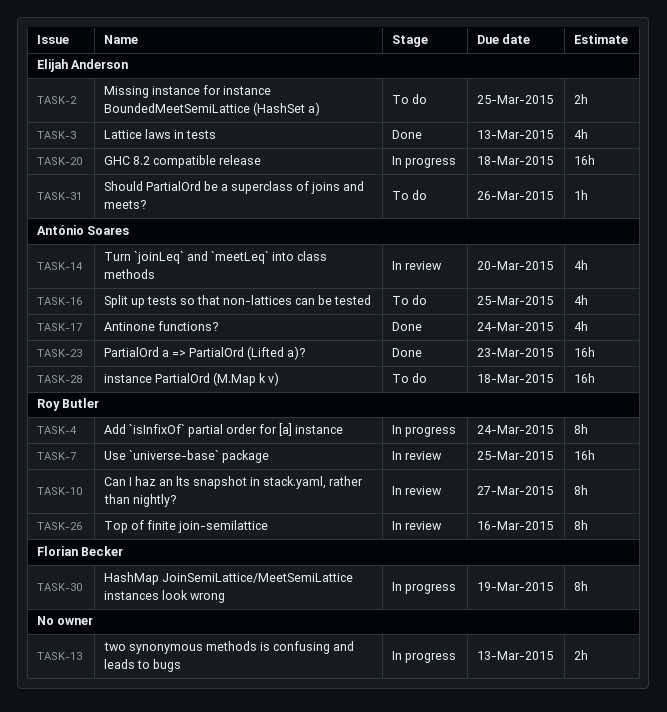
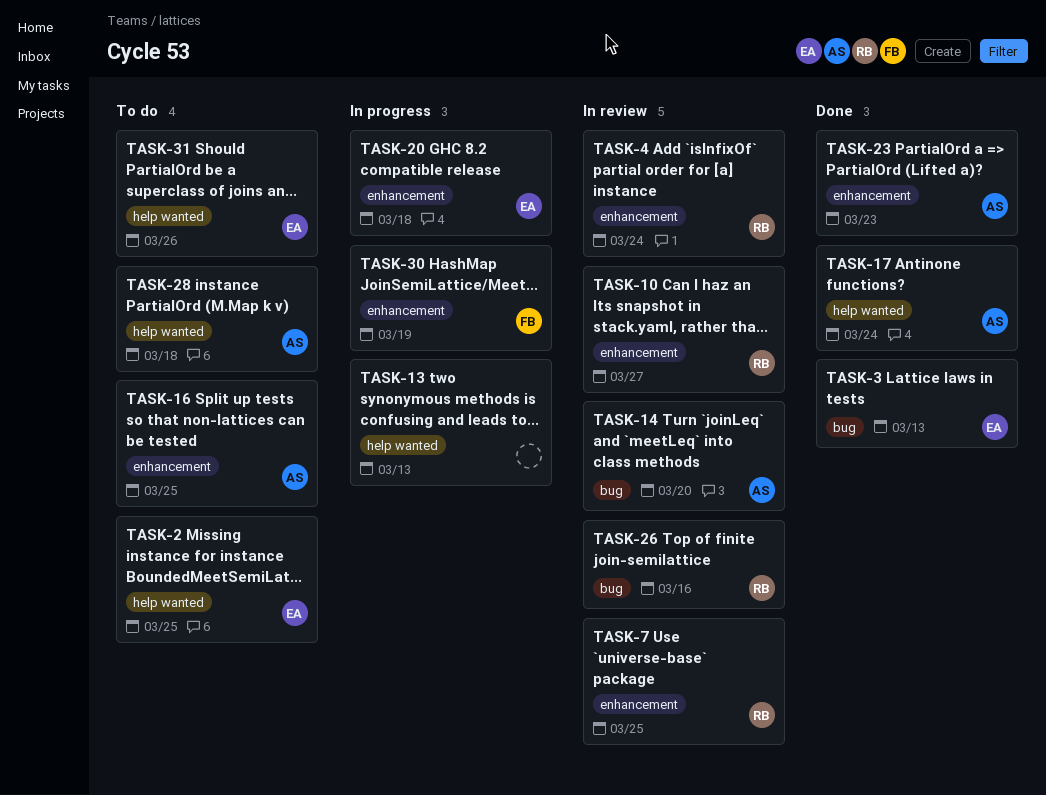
TASK-4, status: In progress -> In review

